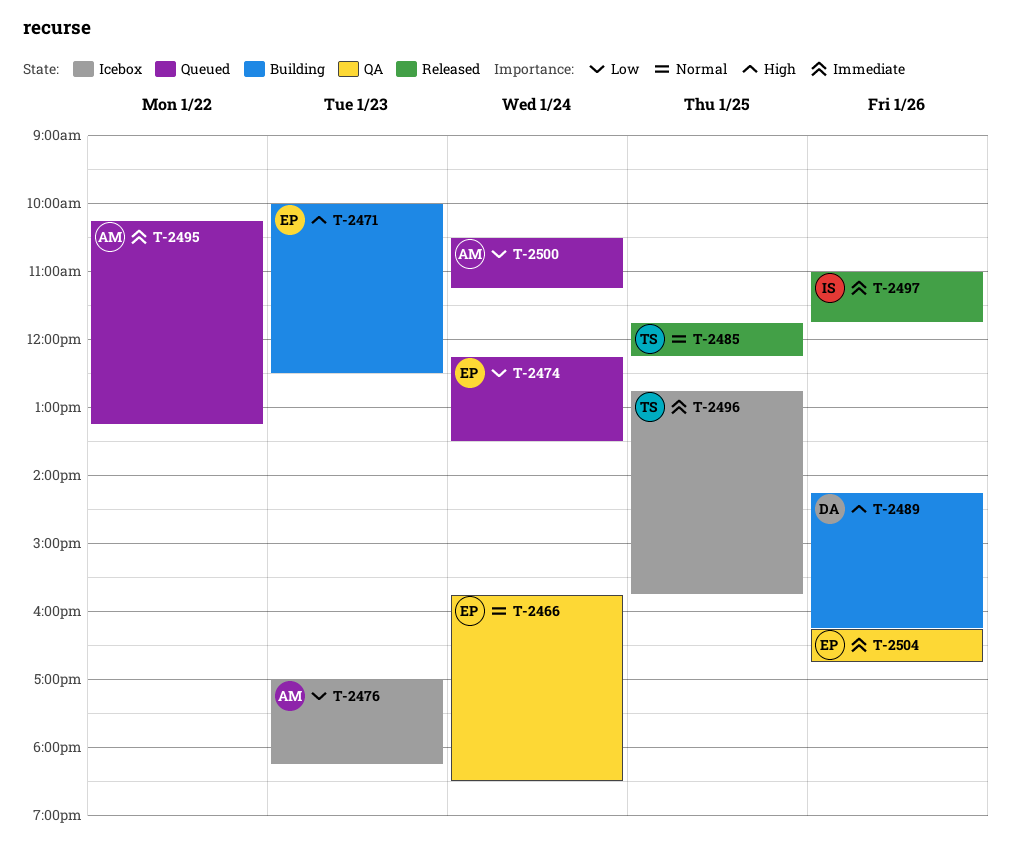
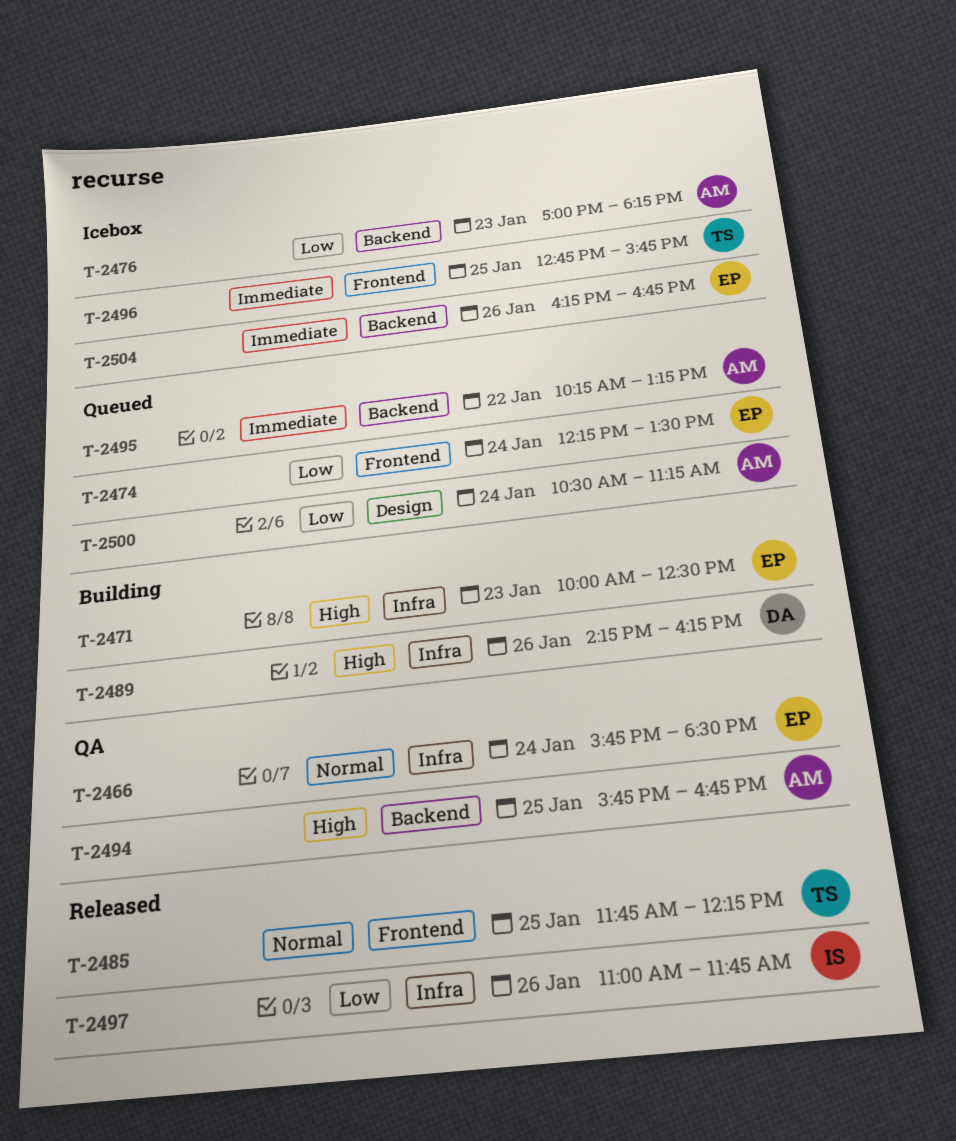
T-2494: none -> present
T-2497, priority: Immediate -> Low
T-2504, status: QA -> Icebox

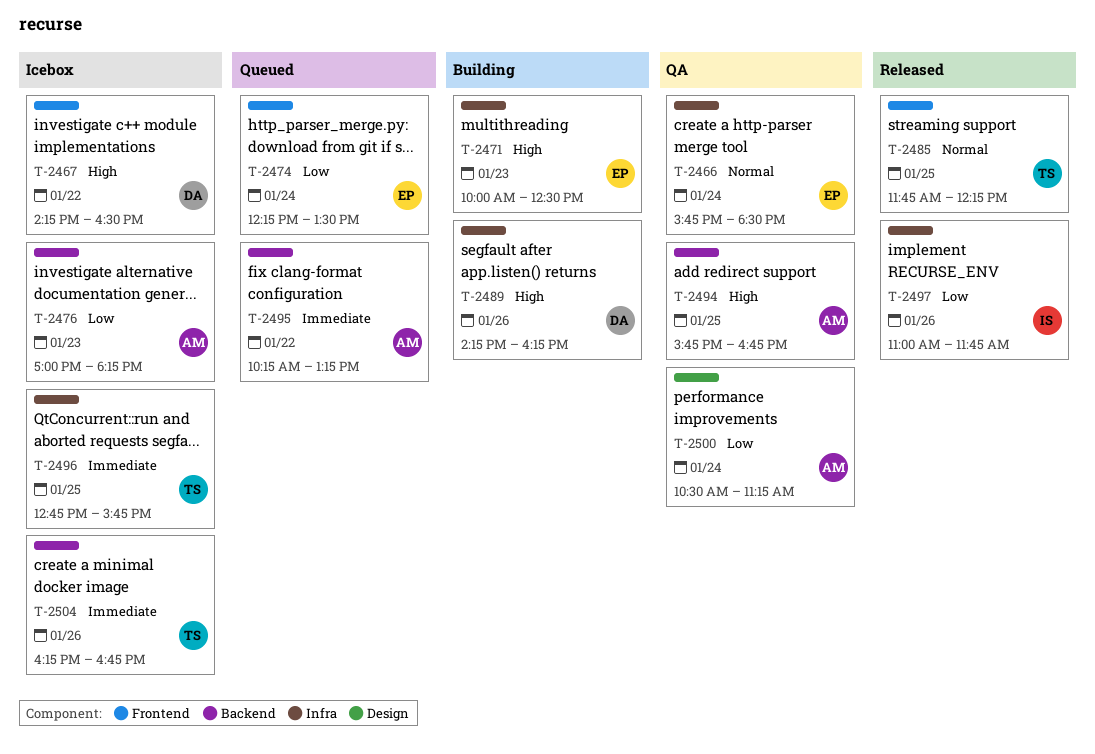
T-2467: none -> present
T-2496, label: Frontend -> Infra
T-2500, status: Queued -> QA
T-2504, owner: EP -> TS

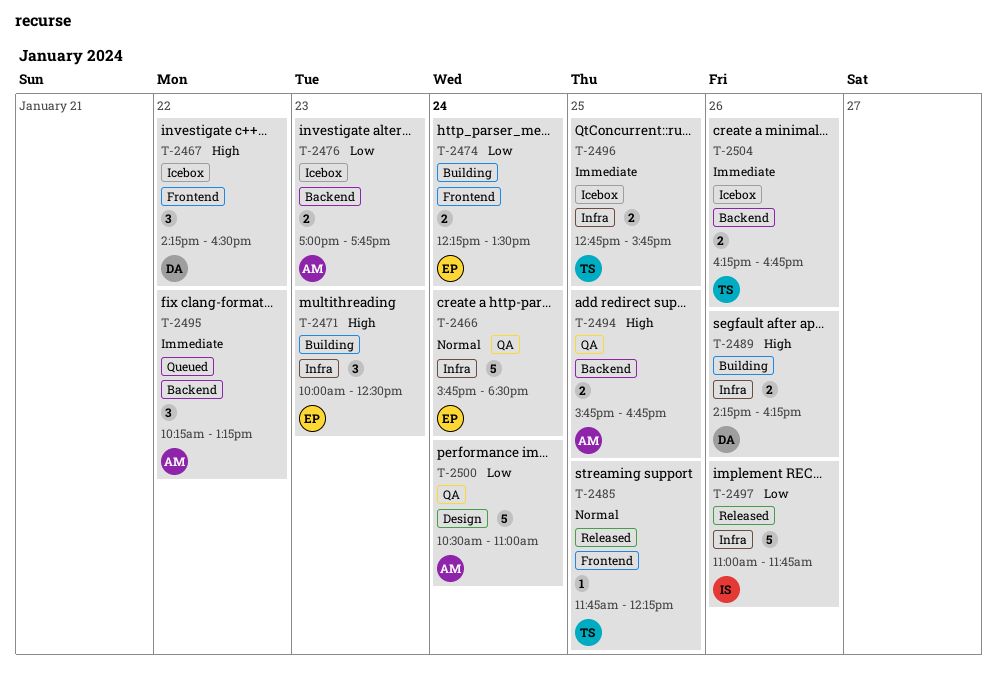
T-2474, status: Queued -> Building
T-2476, ends: 18:15 -> 17:45
T-2500, ends: 11:15 -> 11:00

